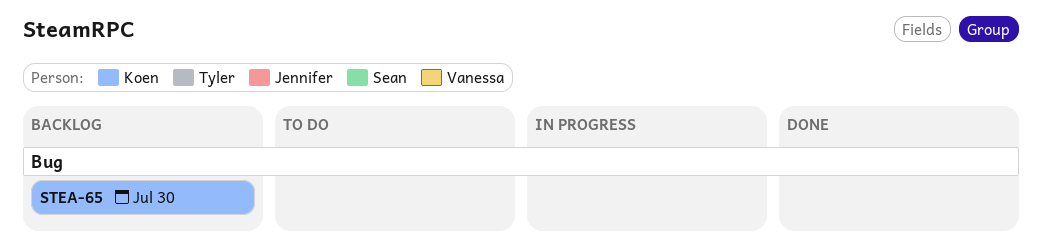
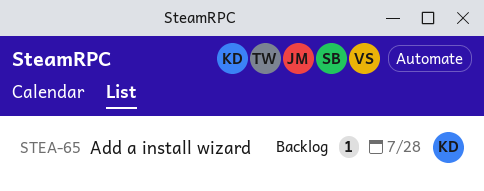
STEA-65, due: Jul 30 -> Jul 28

